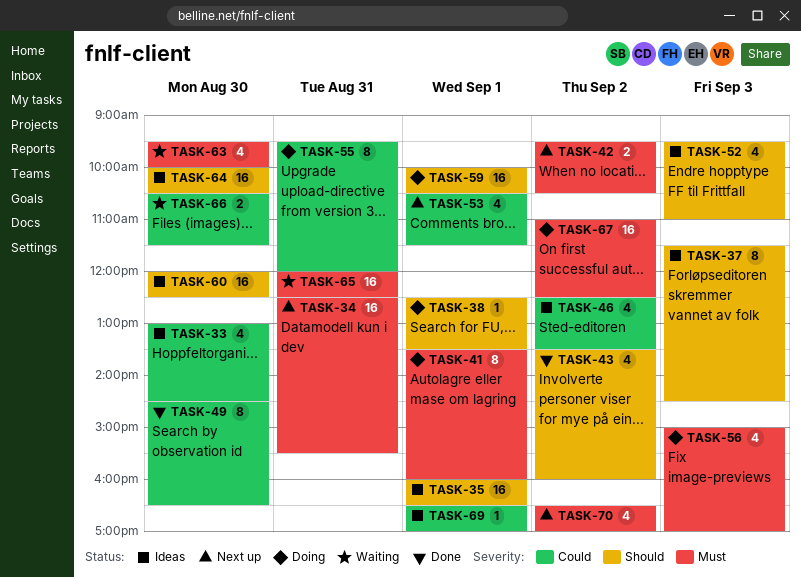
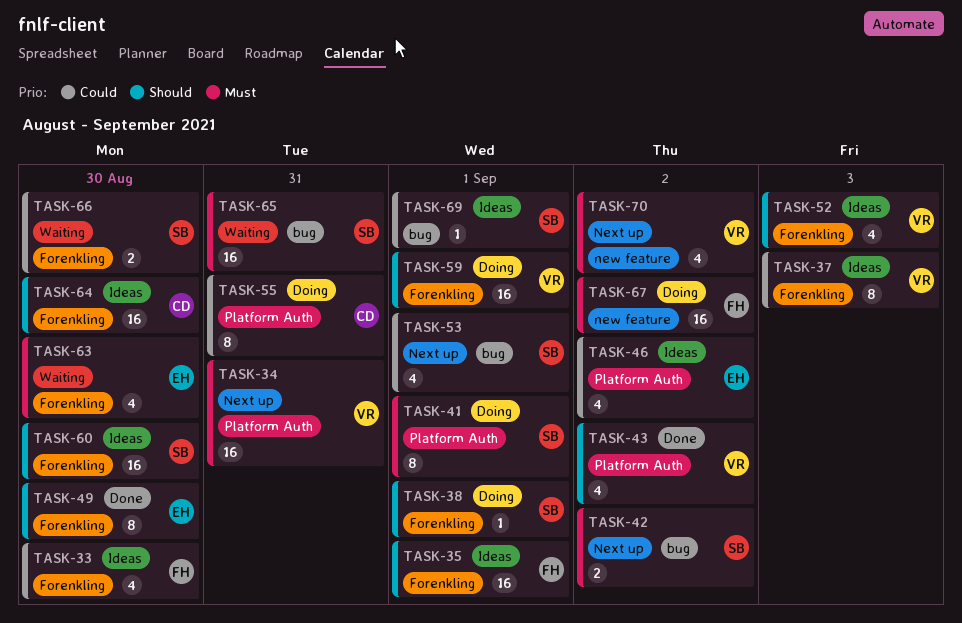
TASK-37, priority: Should -> Could
TASK-49, priority: Could -> Should
TASK-56: present -> none

